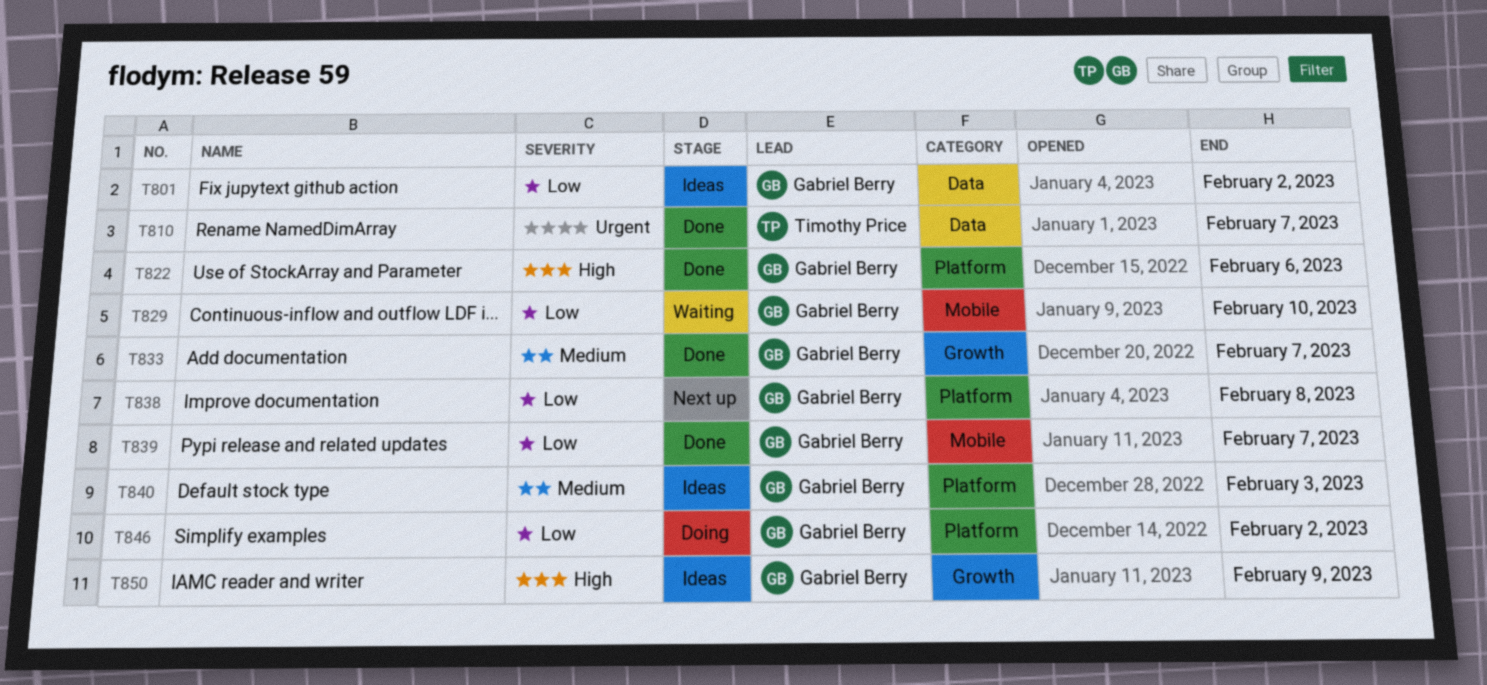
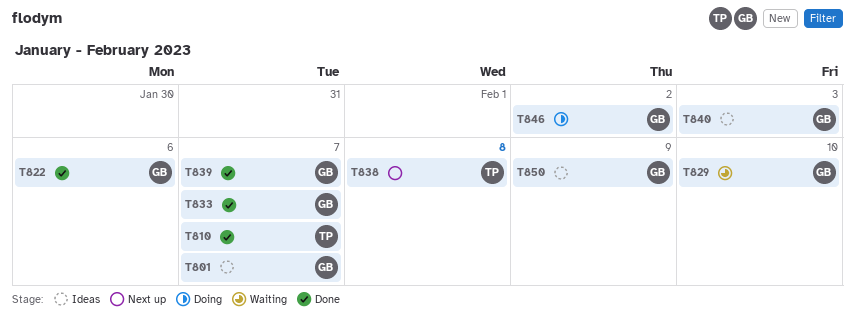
T801, due: Feb 2 -> Feb 7
T838, owner: Gabriel Berry -> Timothy Price

